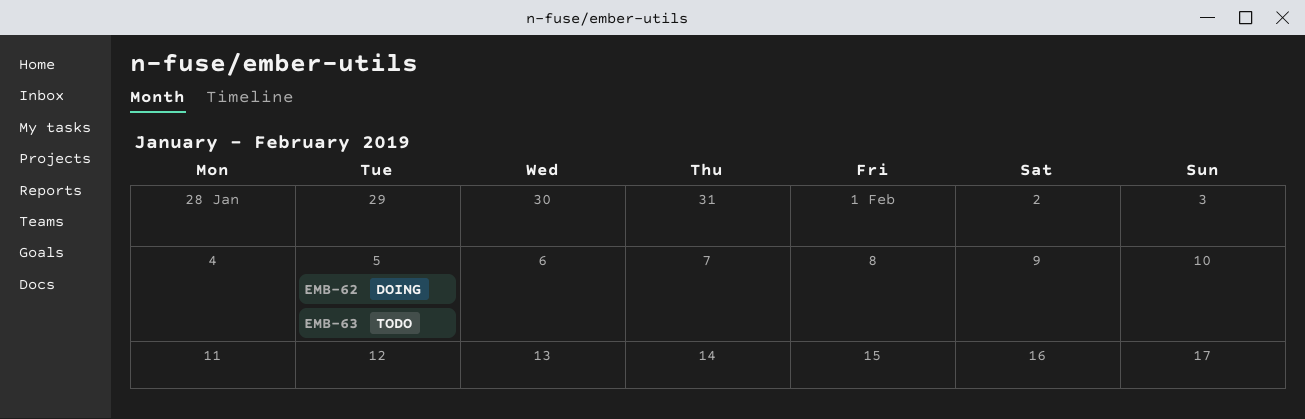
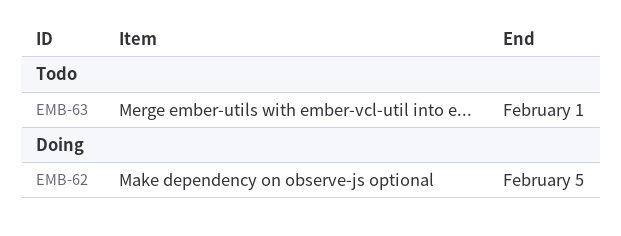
EMB-63, due: Feb 5 -> Feb 1

